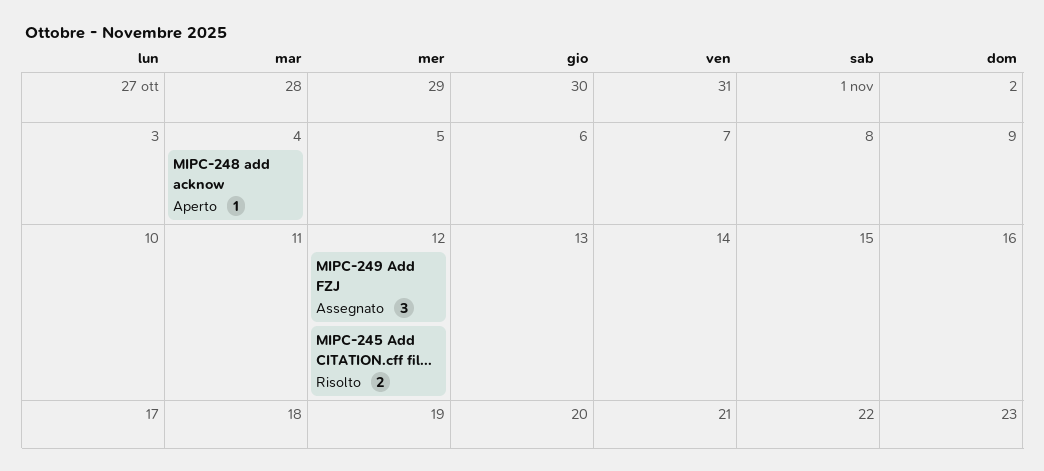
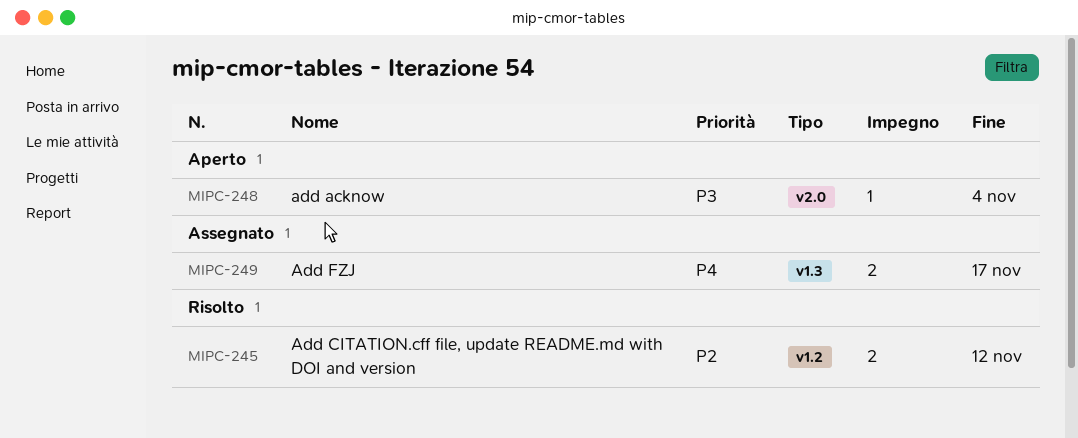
MIPC-249, estimate: 3 -> 2
MIPC-249, due: Nov 12 -> Nov 17

